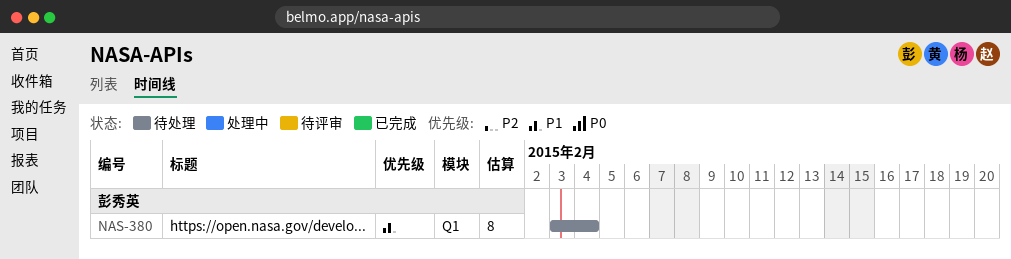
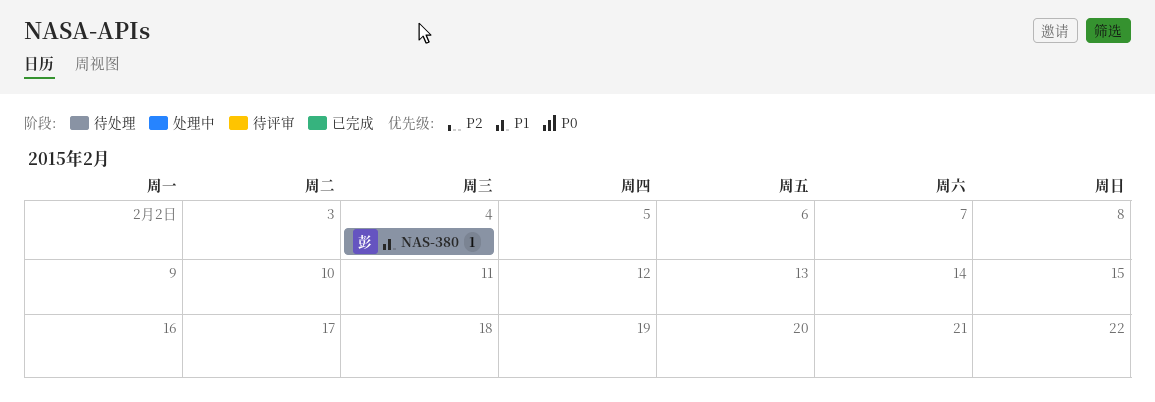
NAS-380, estimate: 8 -> 1
NAS-380, start: Feb 3 -> Feb 4

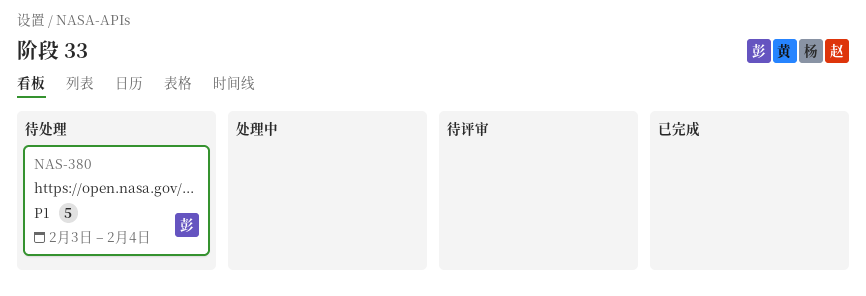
NAS-380, estimate: 1 -> 5
NAS-380, start: Feb 4 -> Feb 3

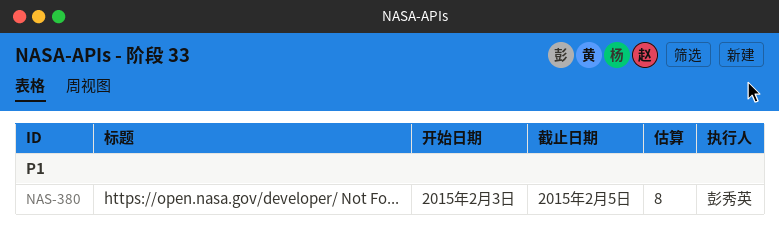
NAS-380, estimate: 5 -> 8
NAS-380, due: Feb 4 -> Feb 5

